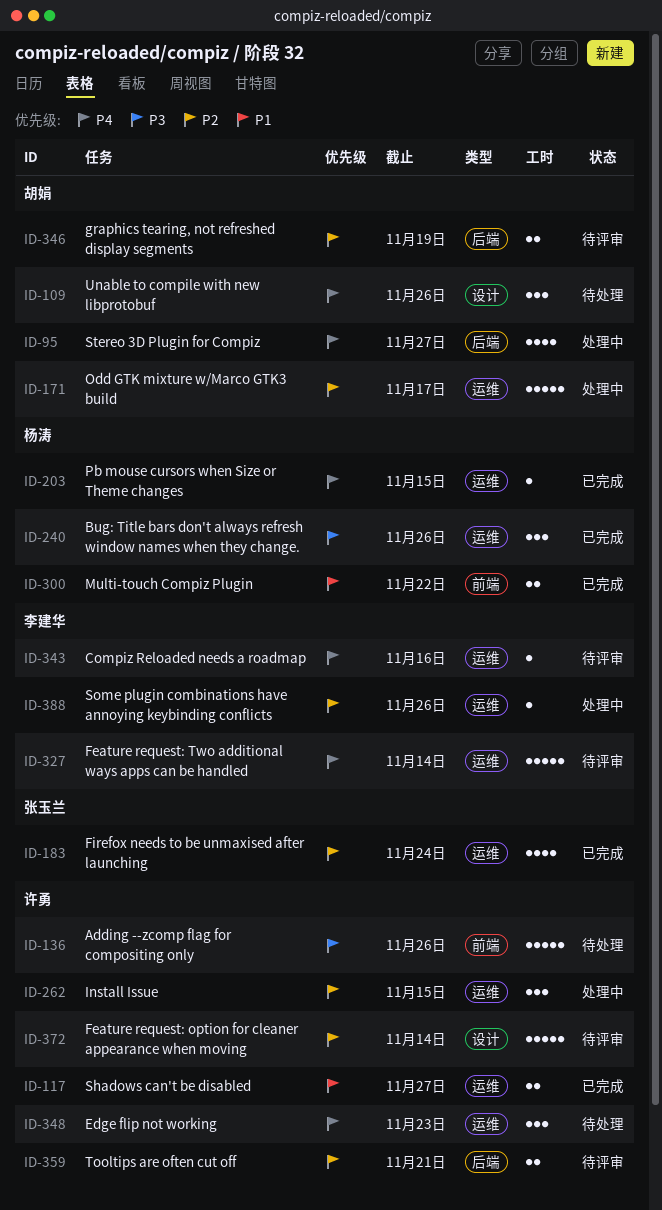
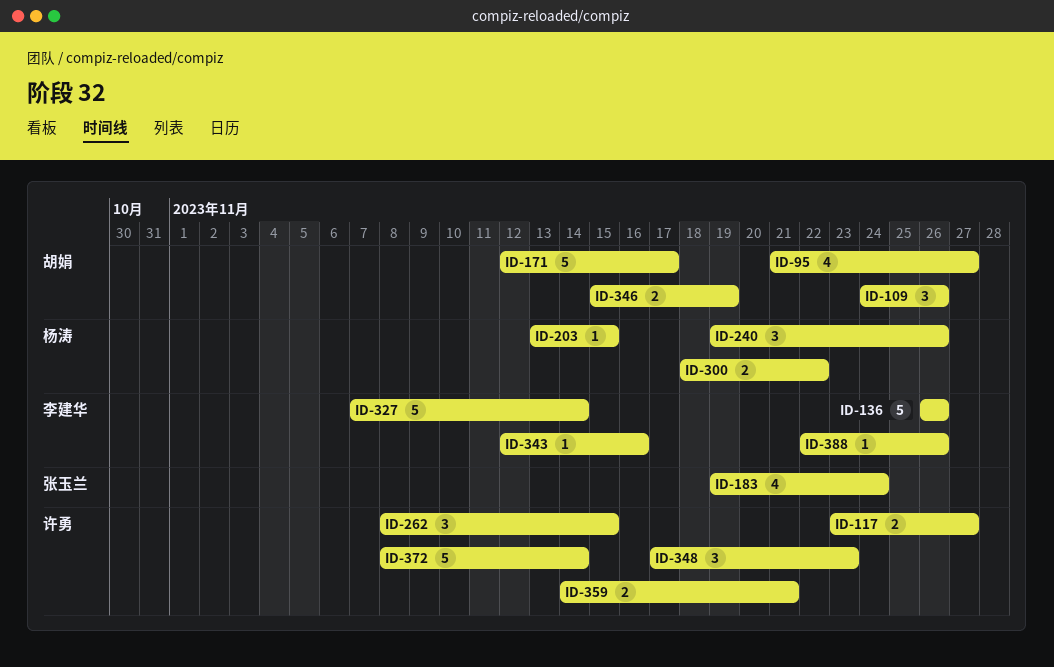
ID-136, owner: 许勇 -> 李建华

